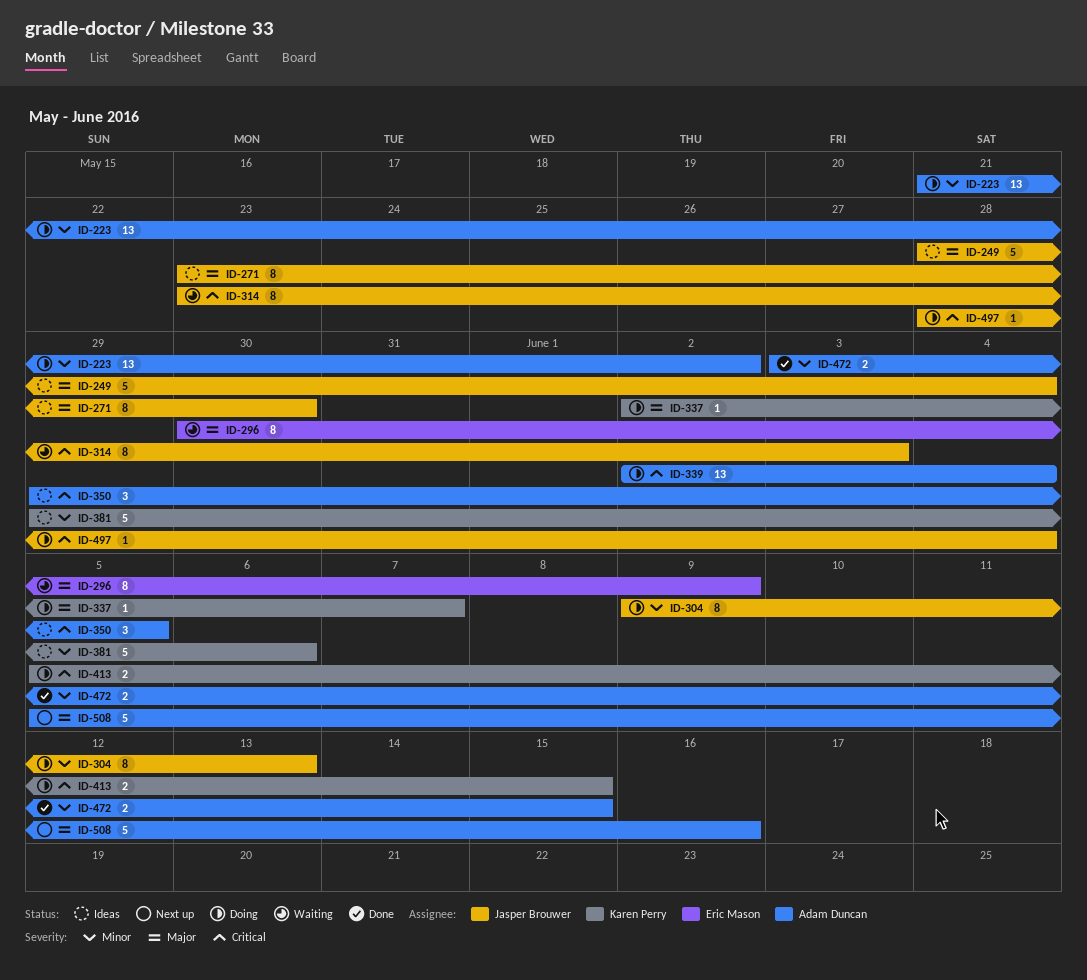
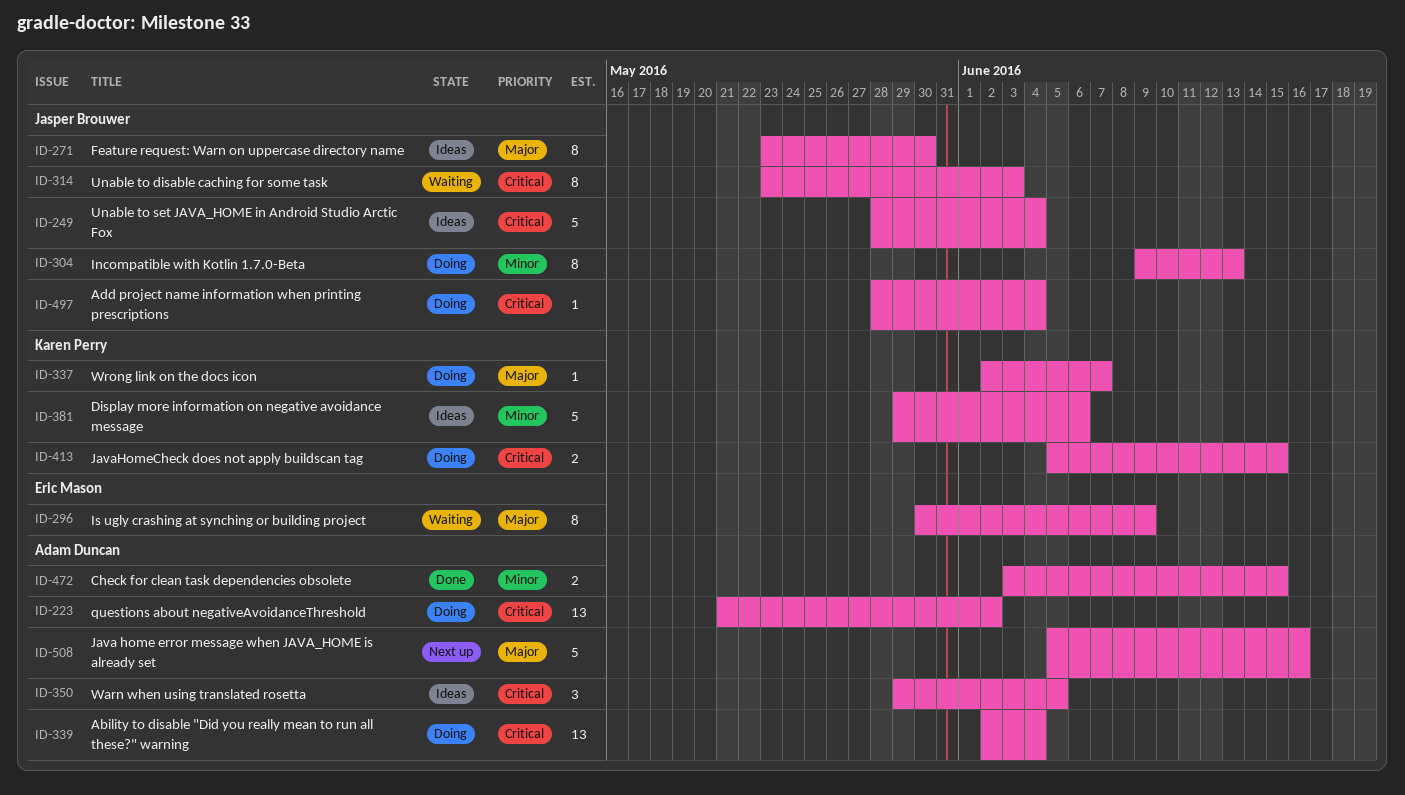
ID-223, priority: Minor -> Critical
ID-249, priority: Major -> Critical

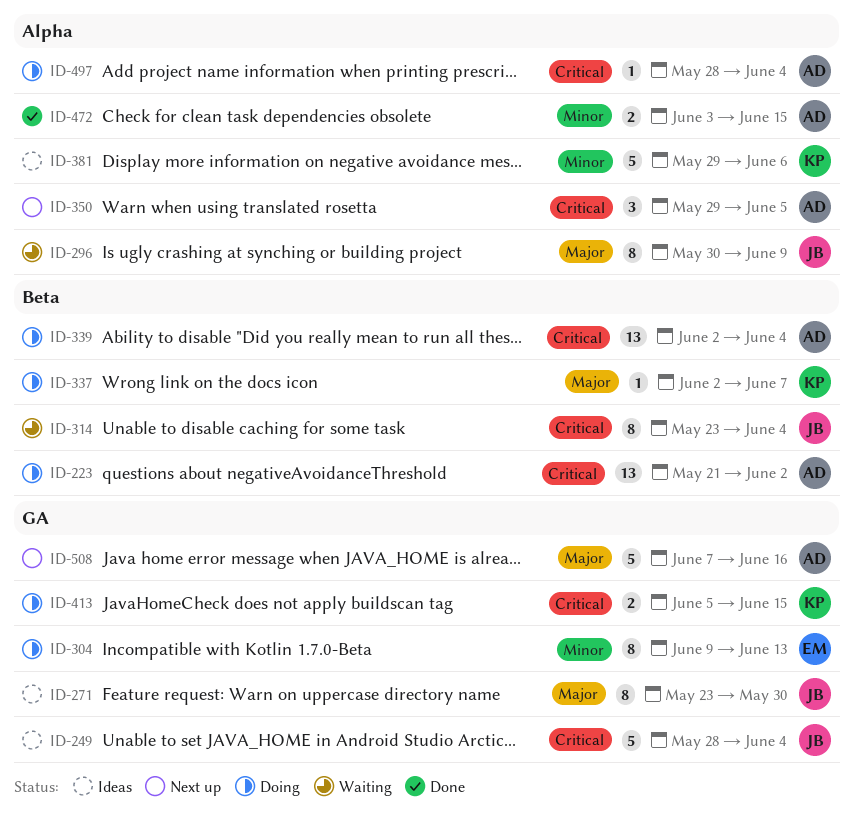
ID-296, owner: Eric Mason -> Jasper Brouwer
ID-304, owner: Jasper Brouwer -> Eric Mason
ID-314, due: Jun 3 -> Jun 4
ID-350, status: Ideas -> Next up
ID-497, owner: Jasper Brouwer -> Adam Duncan
ID-508, start: Jun 5 -> Jun 7

